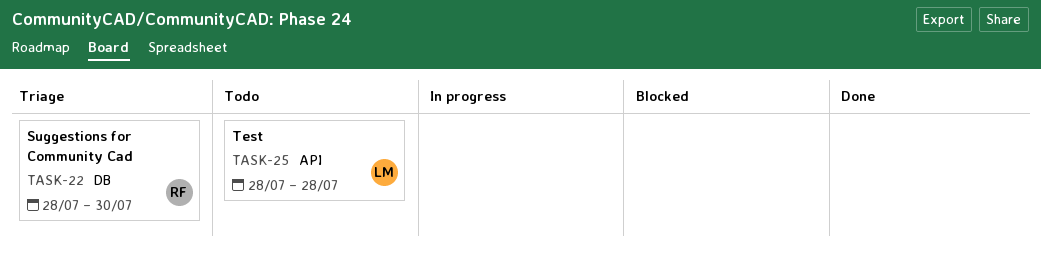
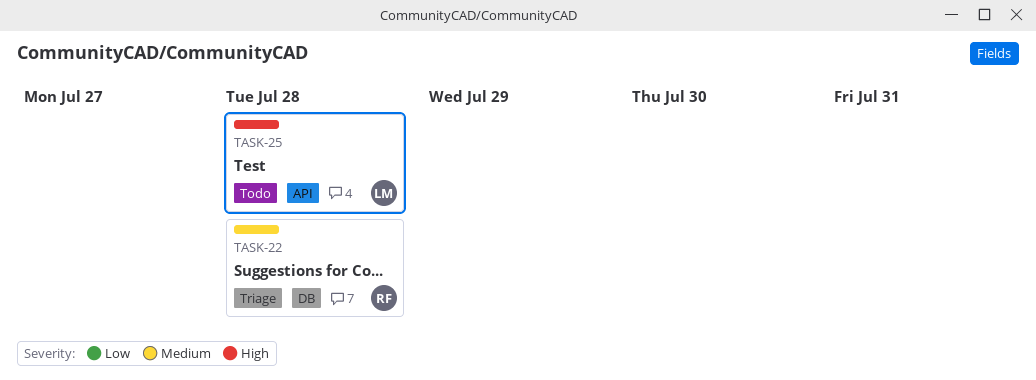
TASK-22, due: Jul 30 -> Jul 28

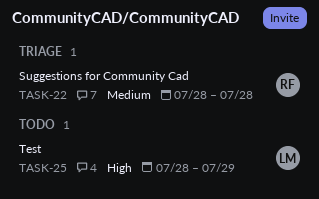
TASK-25, due: Jul 28 -> Jul 29

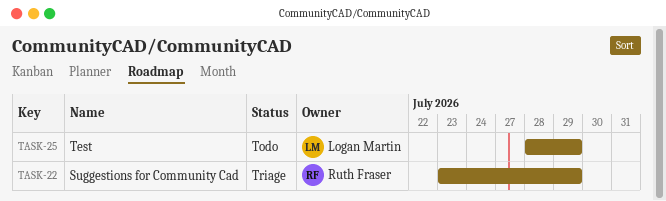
TASK-22, start: Jul 28 -> Jul 23
TASK-22, due: Jul 28 -> Jul 29

